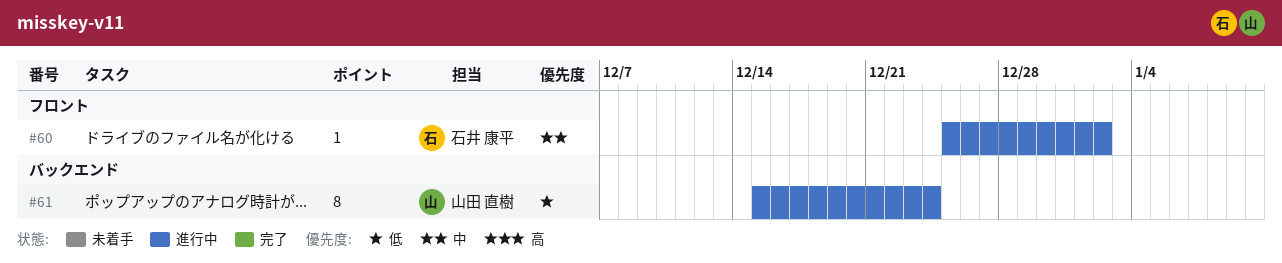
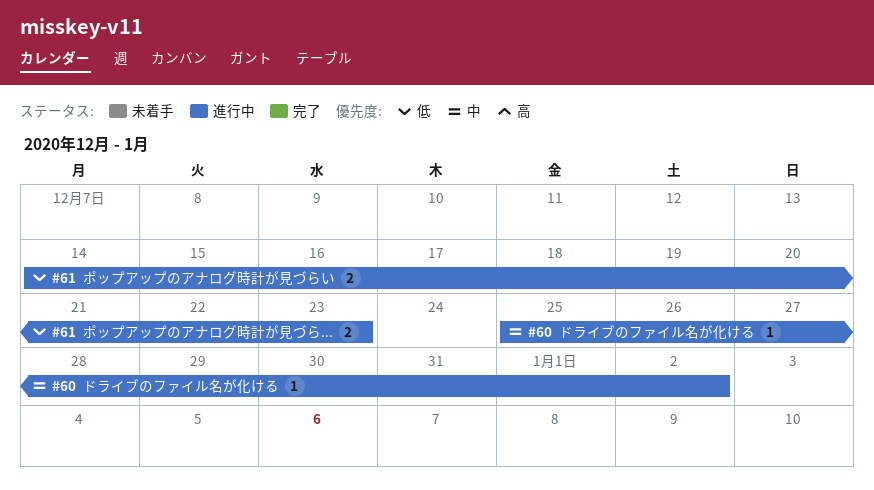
#61, estimate: 8 -> 2
#61, start: Dec 15 -> Dec 14
#61, due: Dec 24 -> Dec 23

